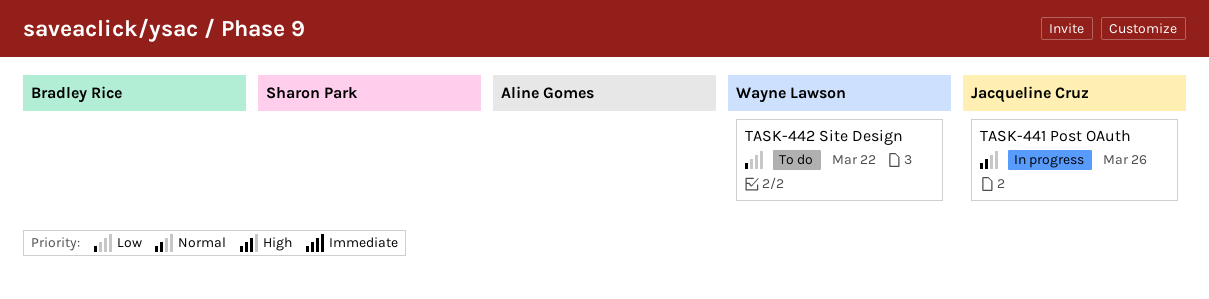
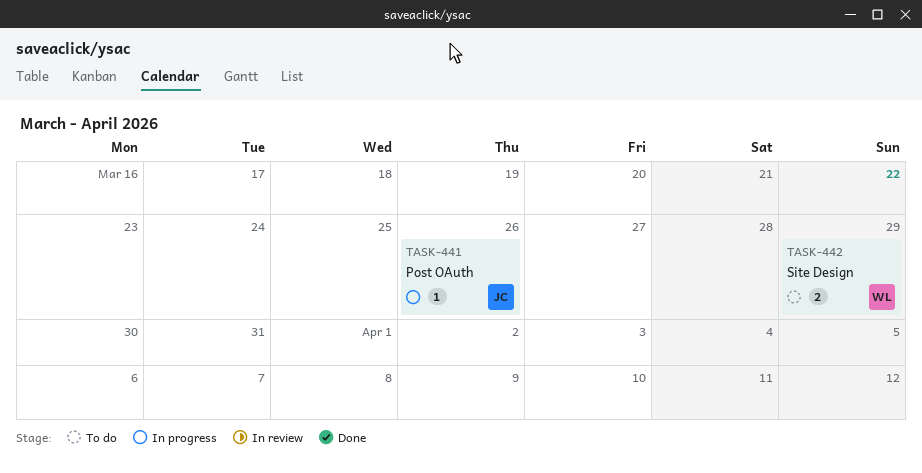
TASK-442, due: Mar 22 -> Mar 29

